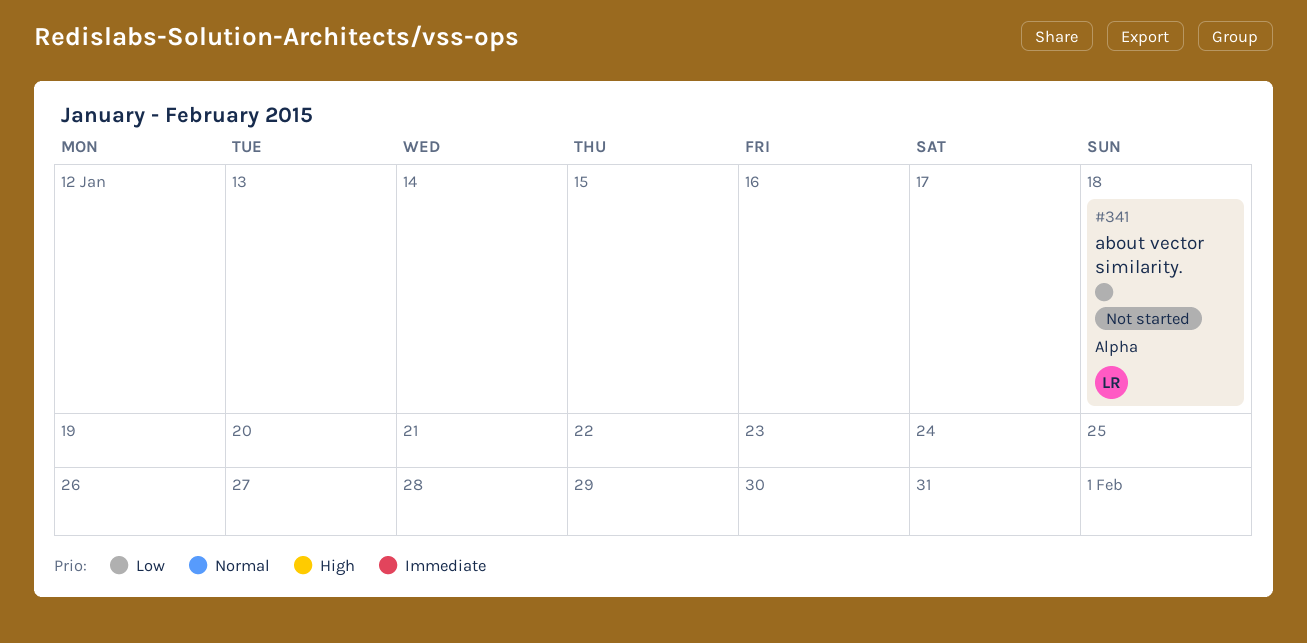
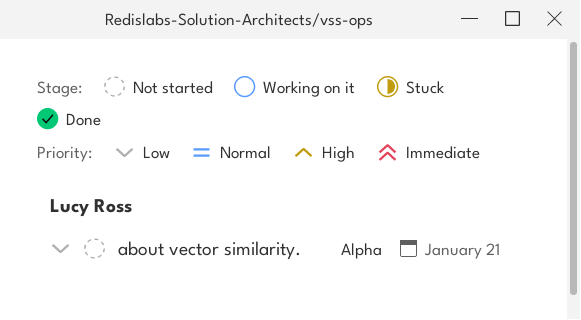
about vector similarity., due: Jan 18 -> Jan 21

